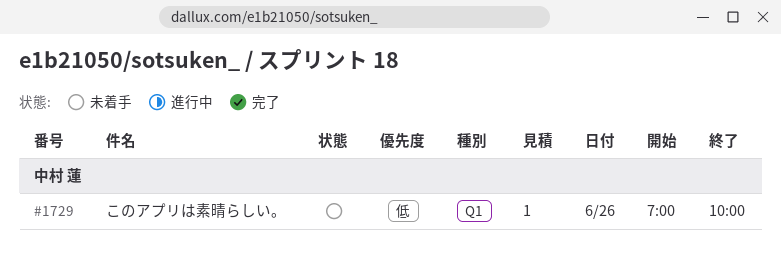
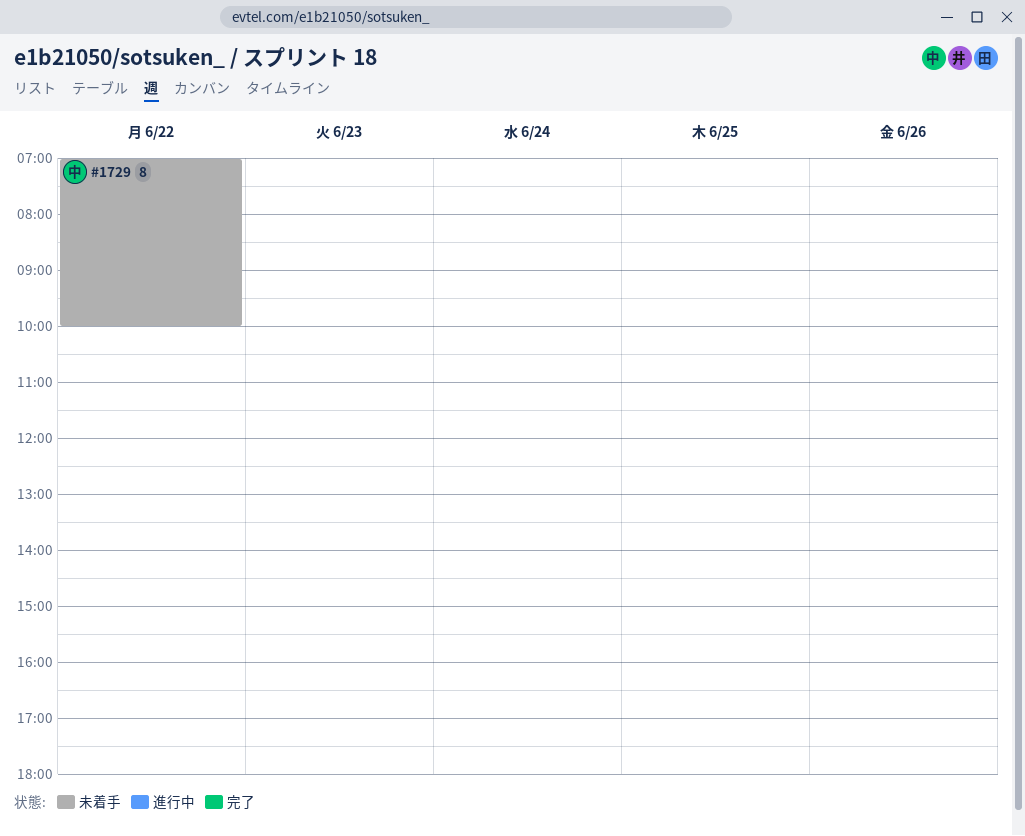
#1729, estimate: 1 -> 8
#1729, day: Jun 26 -> Jun 22

